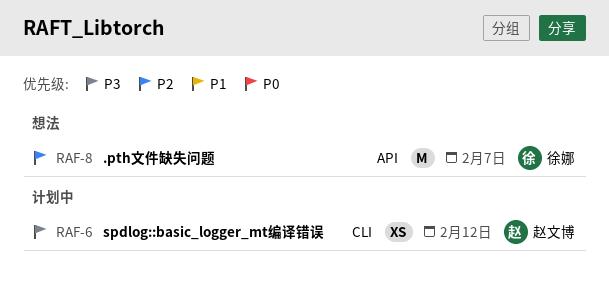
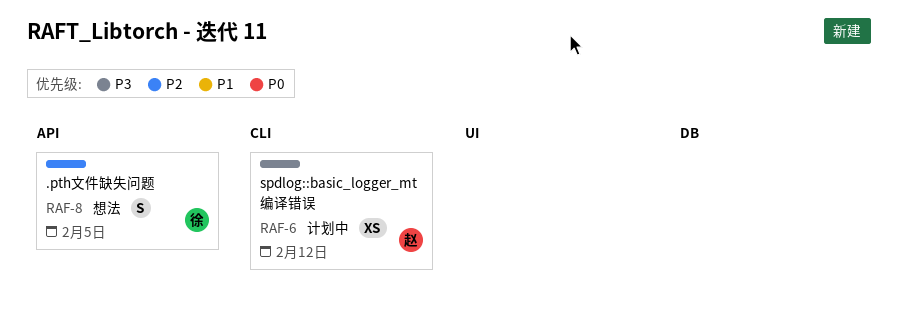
RAF-8, estimate: M -> S
RAF-8, due: Feb 7 -> Feb 5

